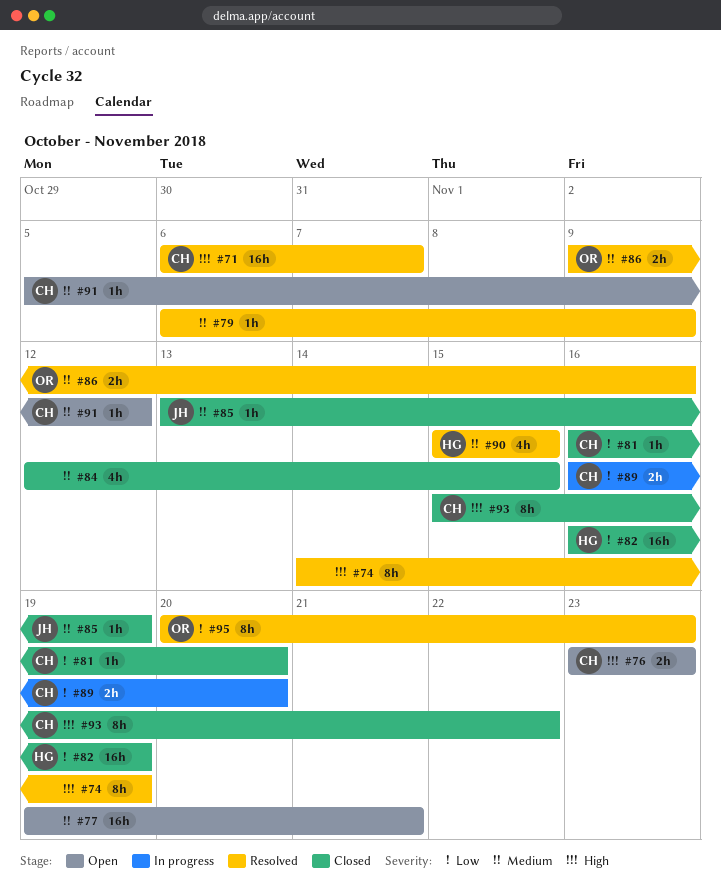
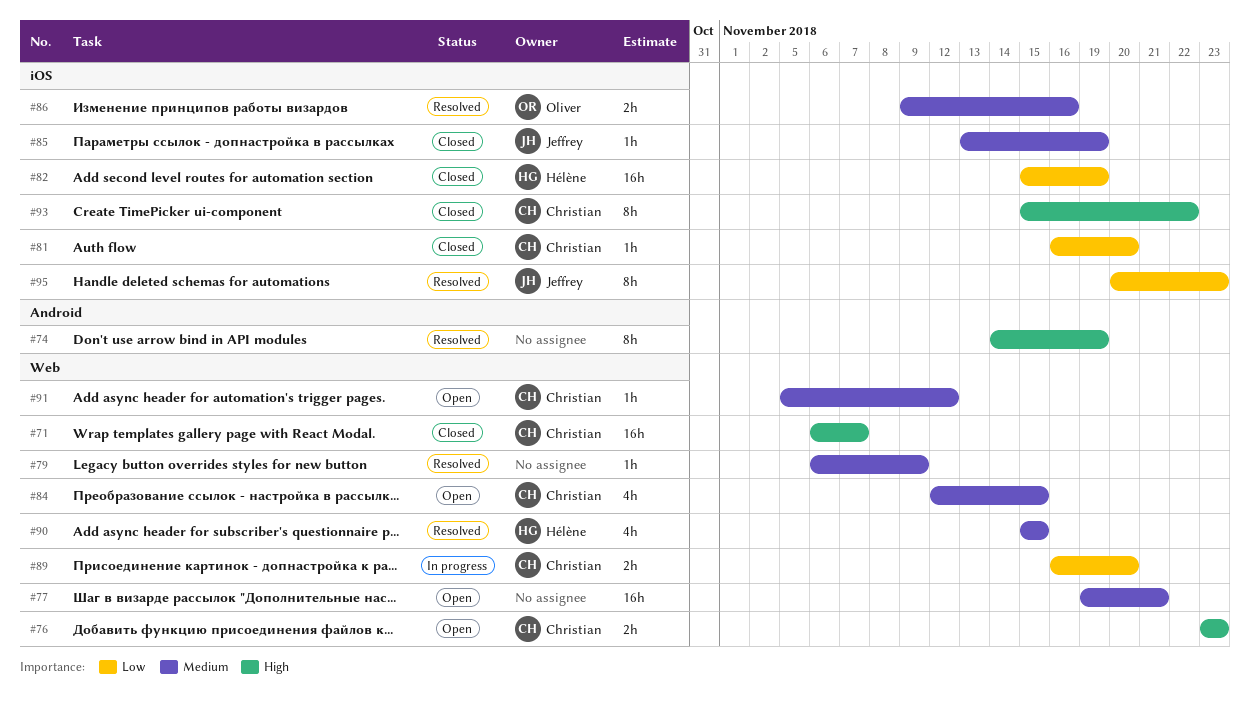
#71, status: Resolved -> Closed
#82, start: Nov 16 -> Nov 15
#84, status: Closed -> Open
#84, owner: none -> Christian
#95, owner: Oliver -> Jeffrey

